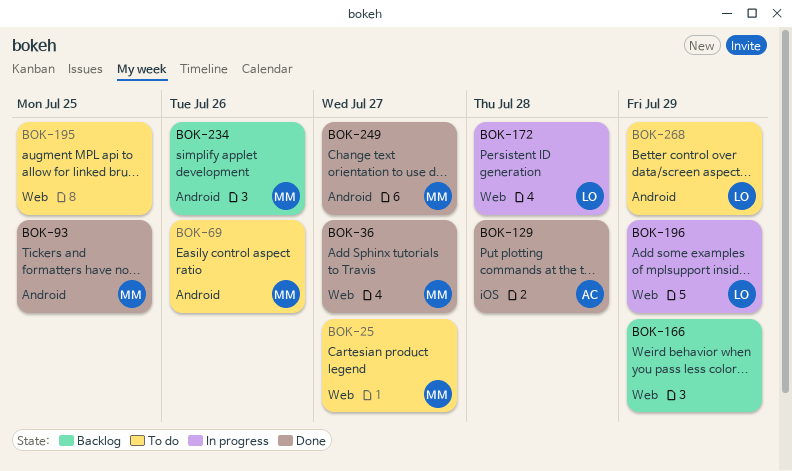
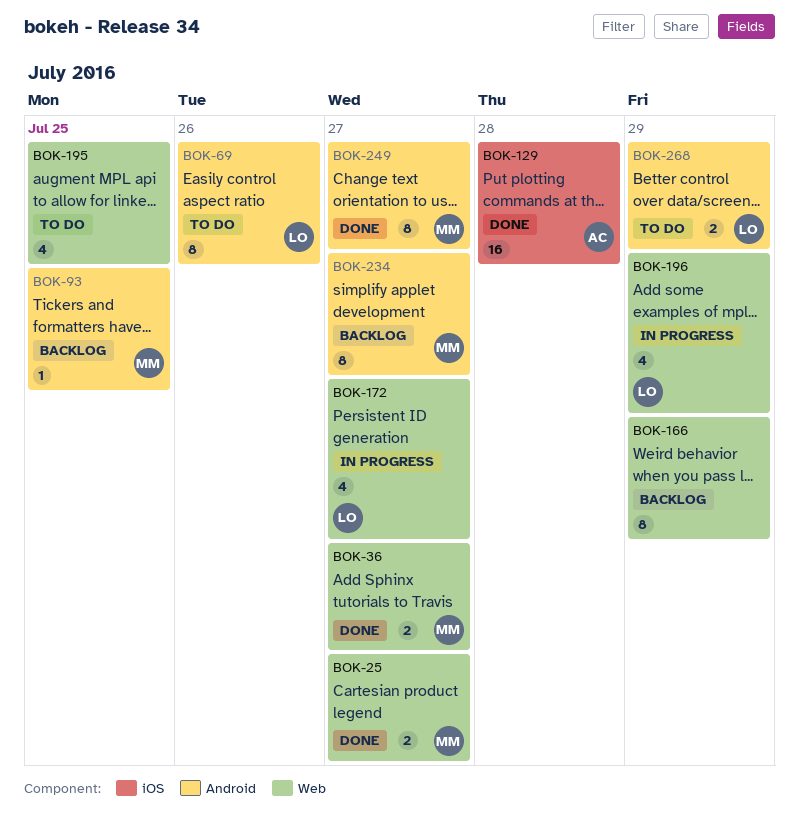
BOK-25, status: To do -> Done
BOK-69, owner: MM -> LO
BOK-93, status: Done -> Backlog
BOK-172, due: Jul 28 -> Jul 27
BOK-234, due: Jul 26 -> Jul 27

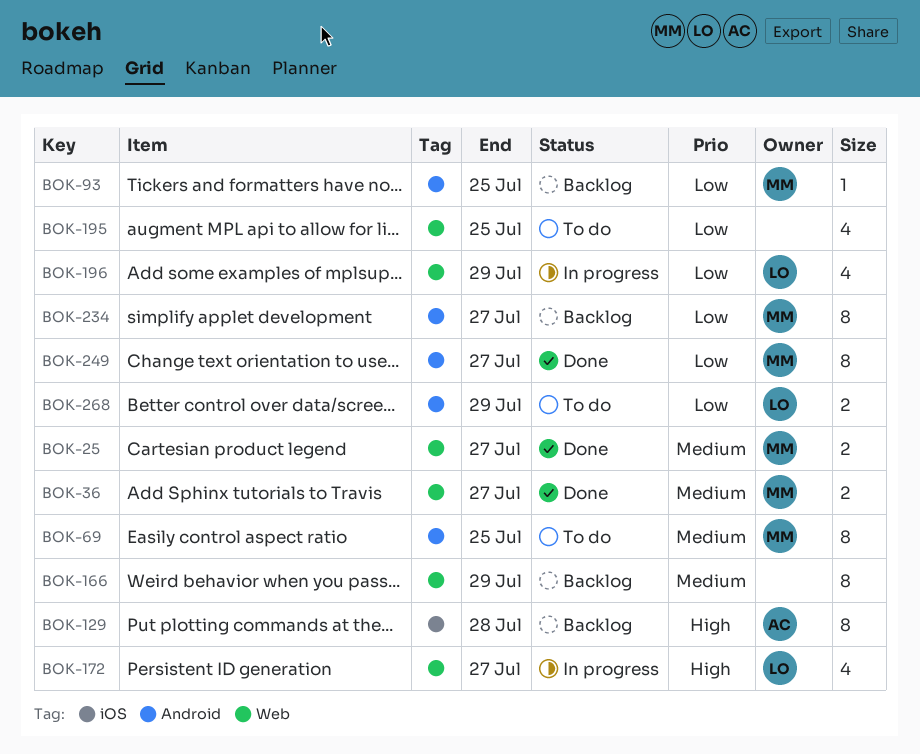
BOK-69, owner: LO -> MM
BOK-69, due: Jul 26 -> Jul 25
BOK-129, status: Done -> Backlog
BOK-129, estimate: 16 -> 8

